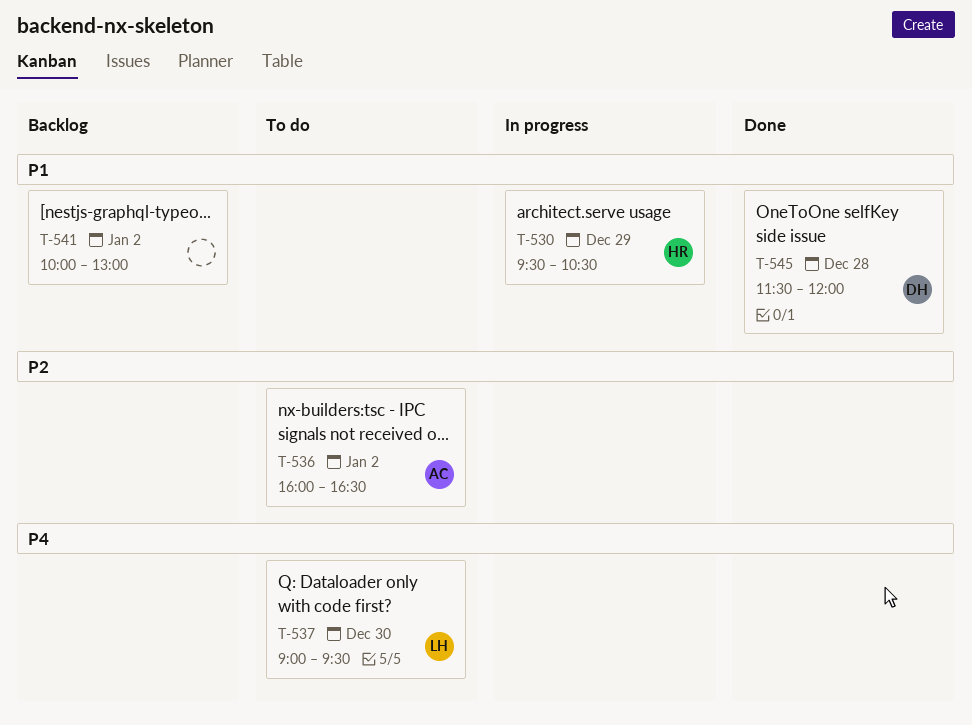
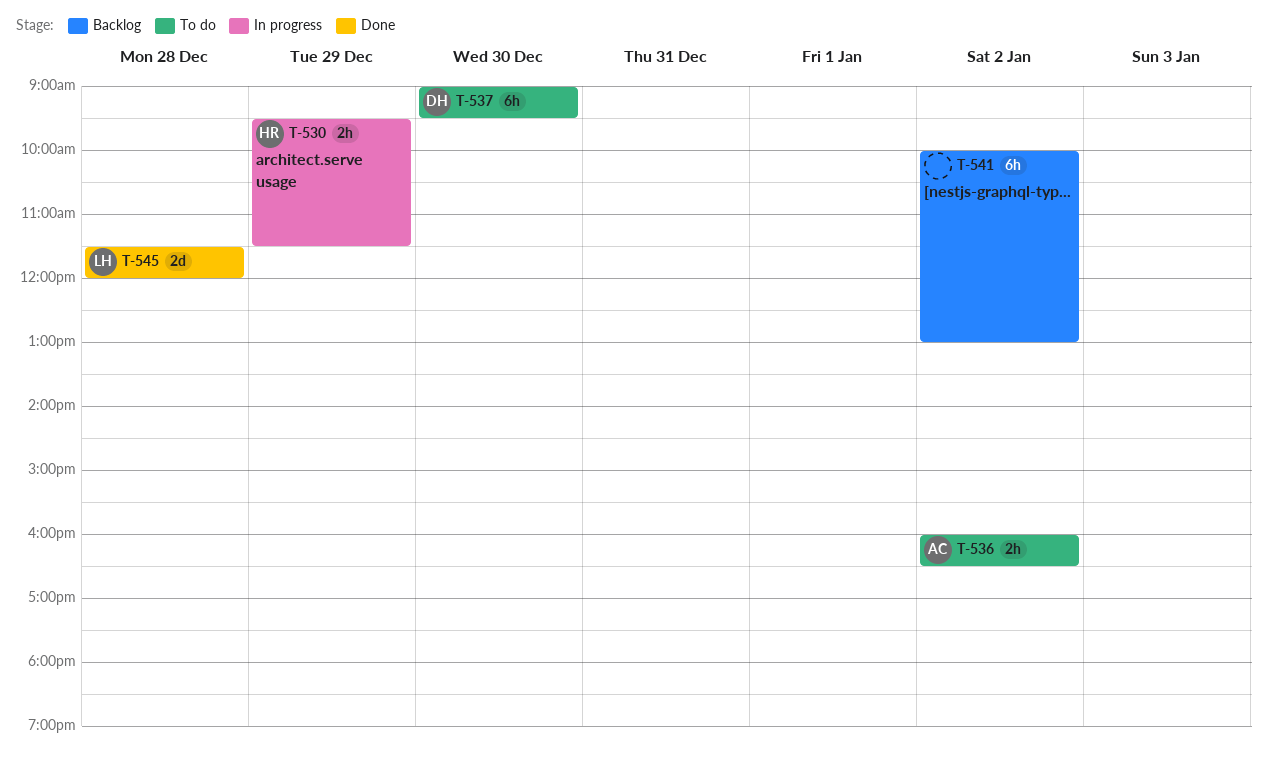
T-530, ends: 10:30 -> 11:30
T-537, owner: LH -> DH
T-545, owner: DH -> LH

